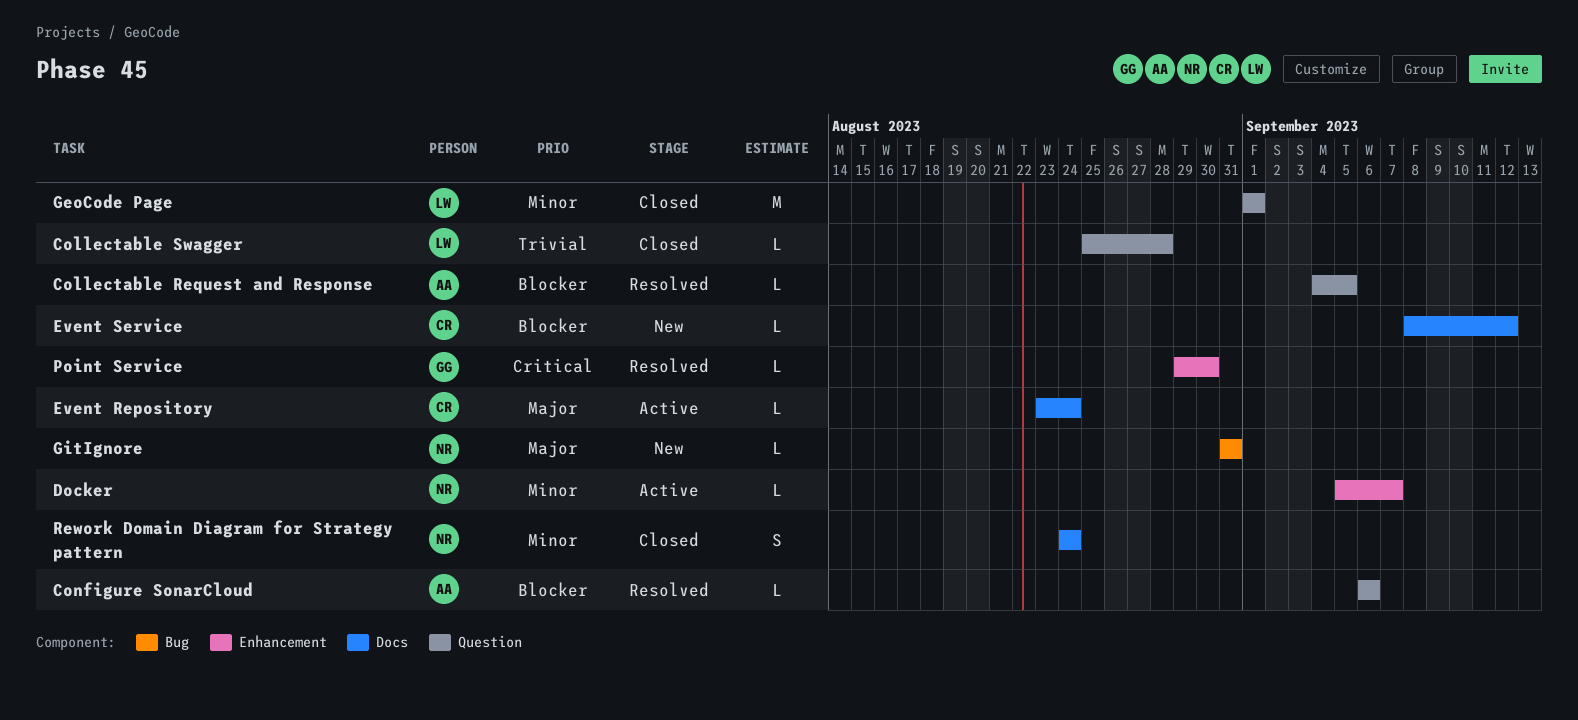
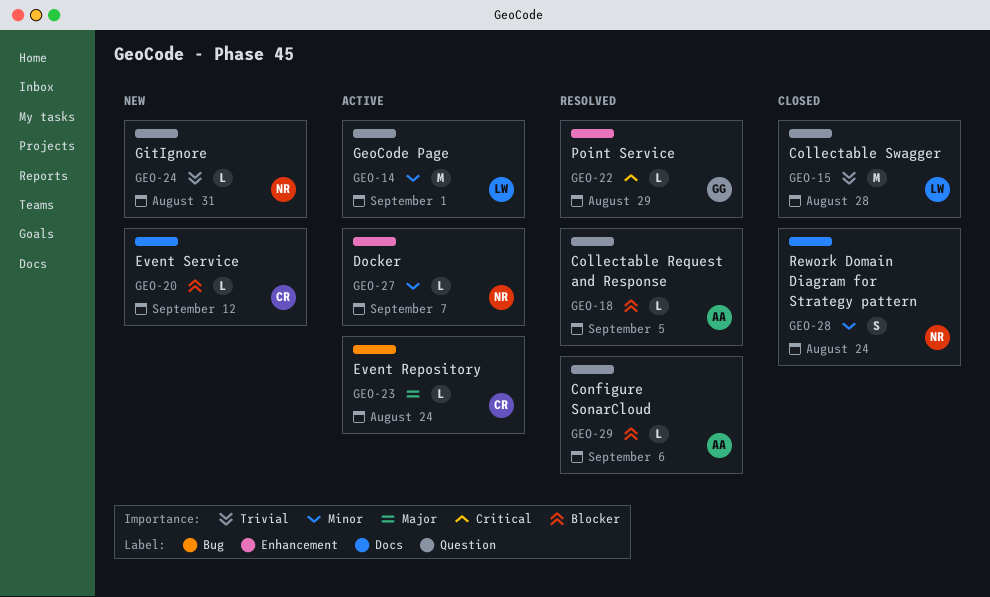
Collectable Swagger, estimate: L -> M
Event Repository, label: Docs -> Bug
GeoCode Page, status: Closed -> Active
GitIgnore, priority: Major -> Trivial
GitIgnore, label: Bug -> Question
Point Service, due: Aug 30 -> Aug 29

